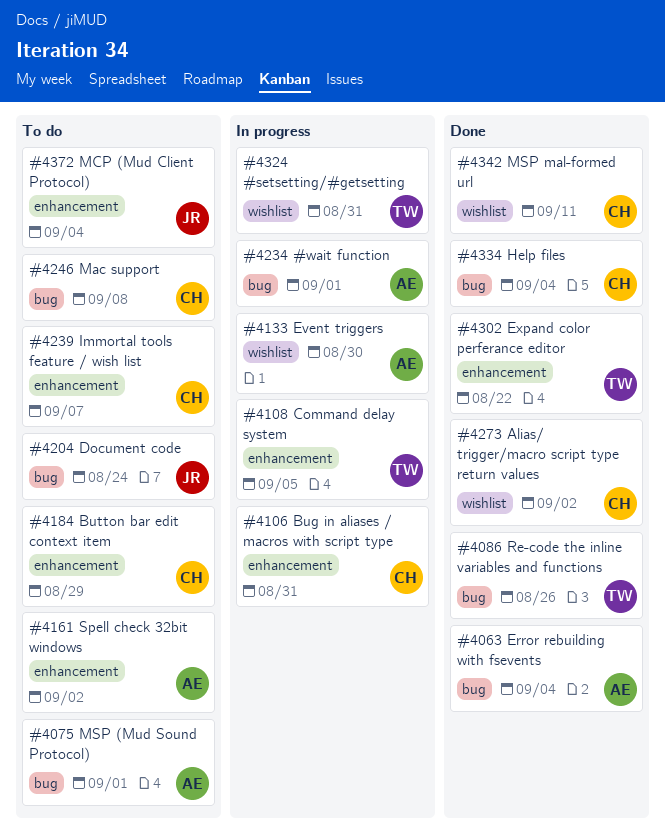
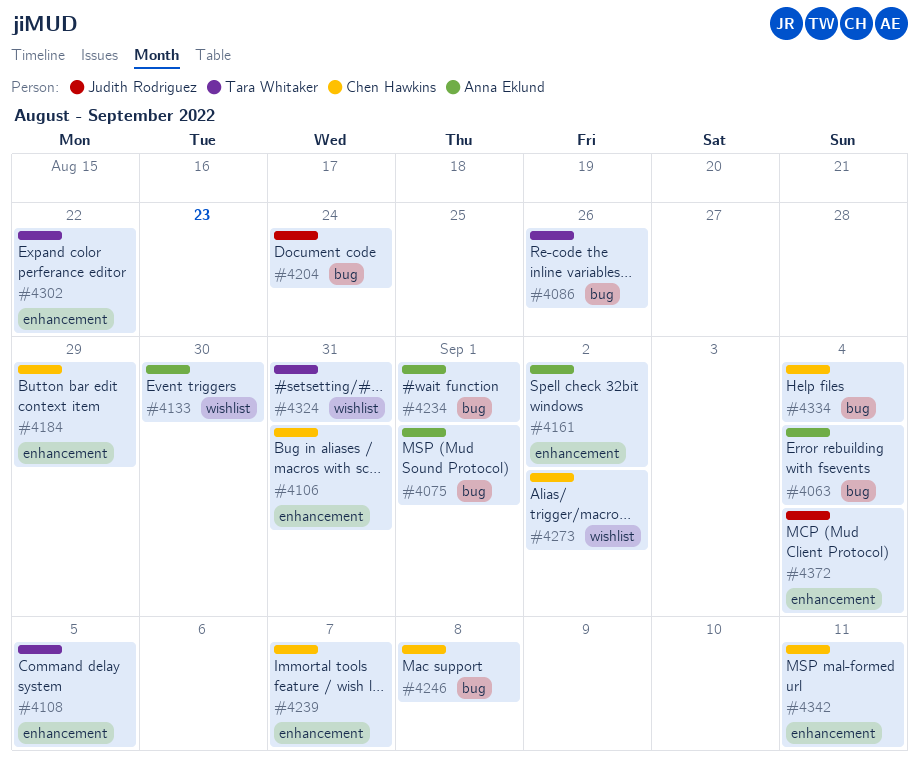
#4342, label: wishlist -> enhancement

